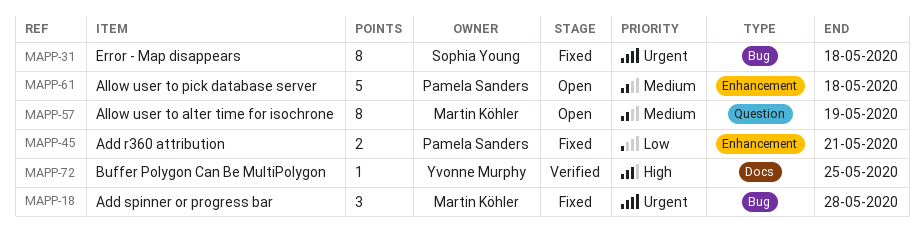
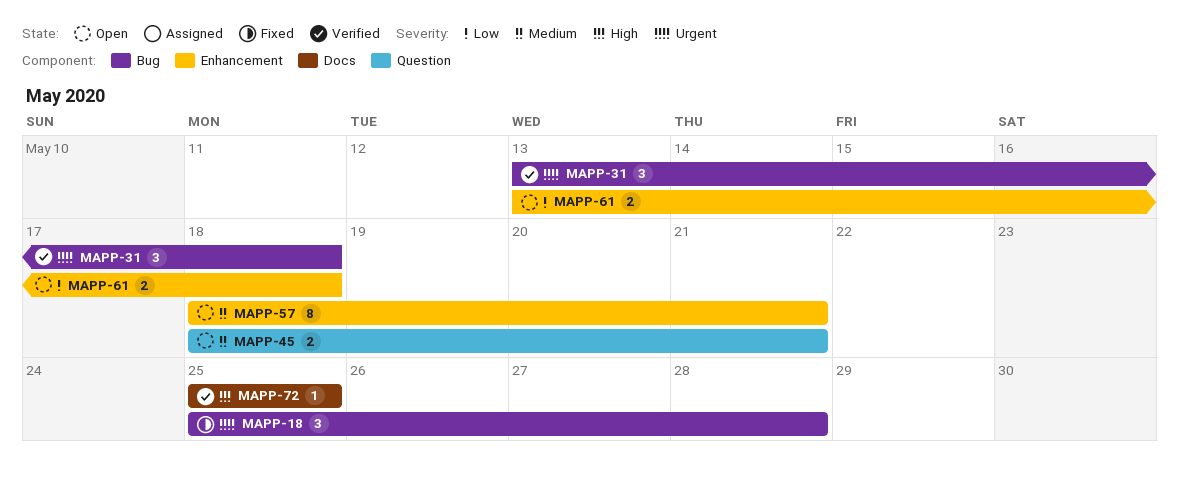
MAPP-31, status: Fixed -> Verified
MAPP-31, estimate: 8 -> 3
MAPP-45, status: Fixed -> Open
MAPP-45, priority: Low -> Medium
MAPP-45, label: Enhancement -> Question
MAPP-57, label: Question -> Enhancement
MAPP-57, due: May 19 -> May 21
MAPP-61, priority: Medium -> Low
MAPP-61, estimate: 5 -> 2

